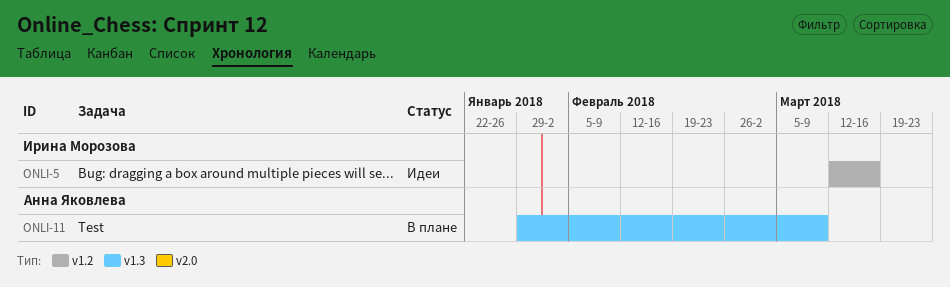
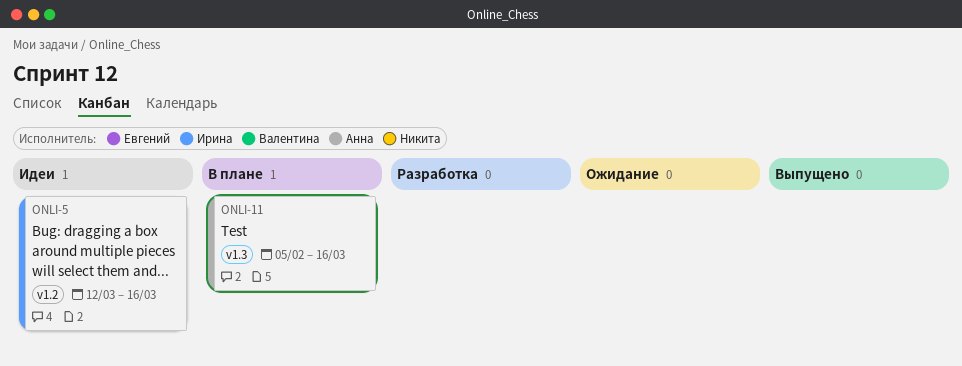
ONLI-11, start: Jan 29 -> Feb 5
ONLI-11, due: Mar 9 -> Mar 16

